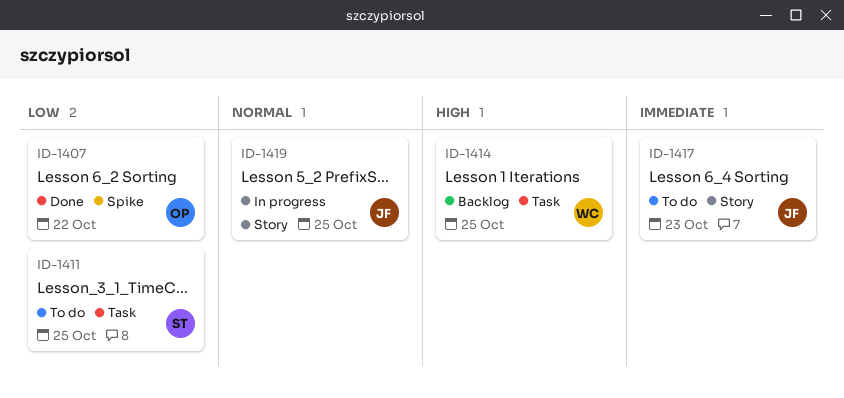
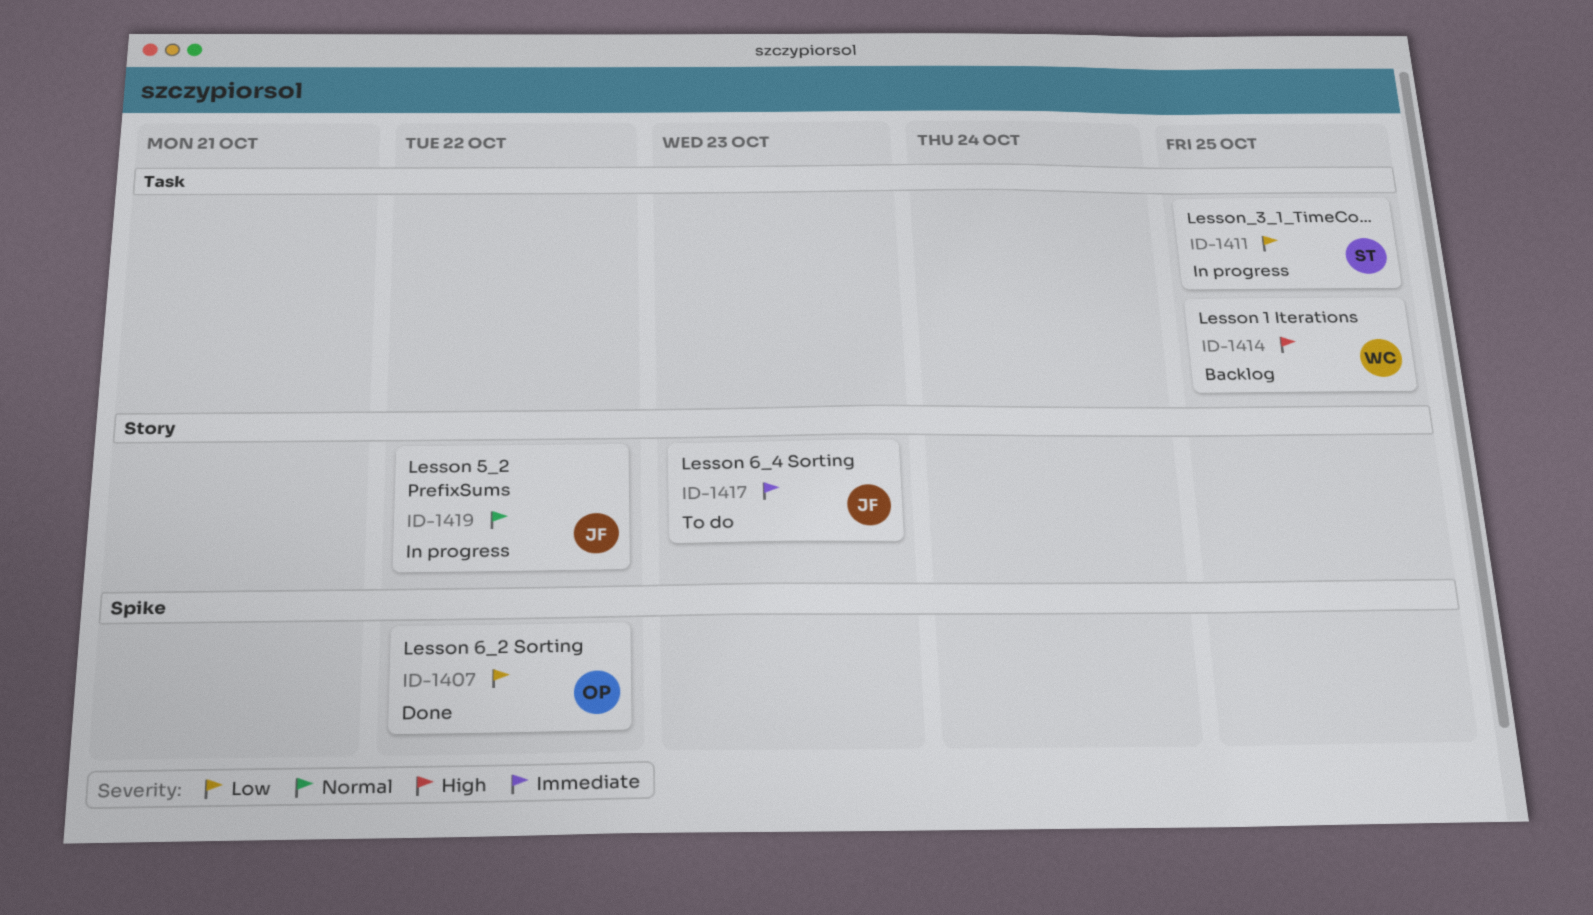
ID-1411, status: To do -> In progress
ID-1419, due: Oct 25 -> Oct 22

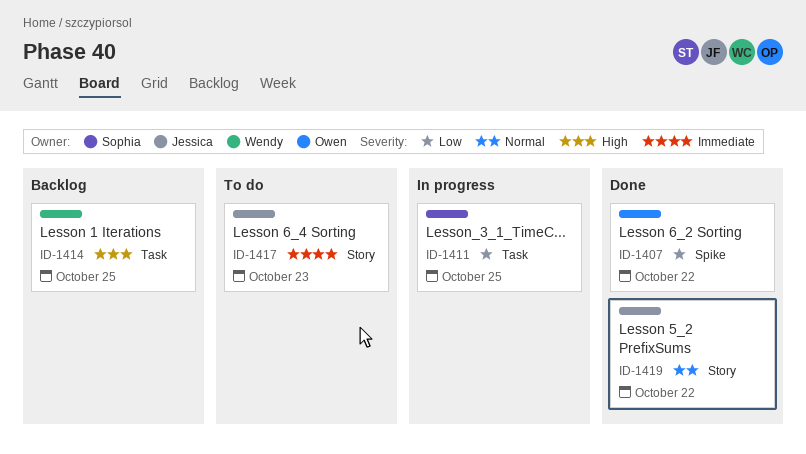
ID-1419, status: In progress -> Done

